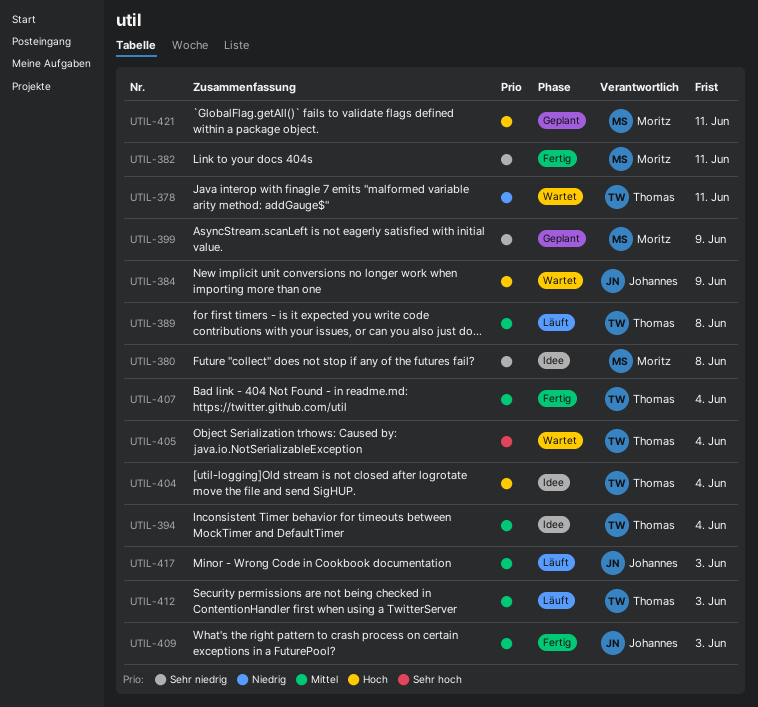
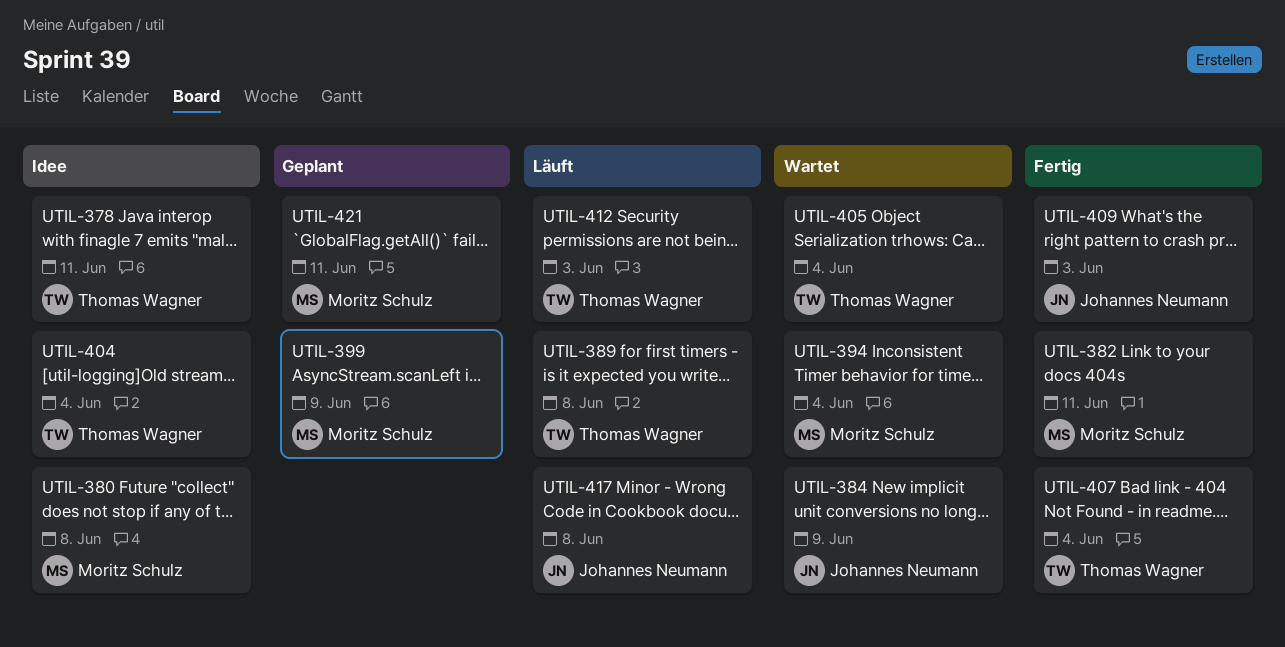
UTIL-378, status: Wartet -> Idee
UTIL-394, status: Idee -> Wartet
UTIL-394, owner: Thomas Wagner -> Moritz Schulz
UTIL-417, due: Jun 3 -> Jun 8

